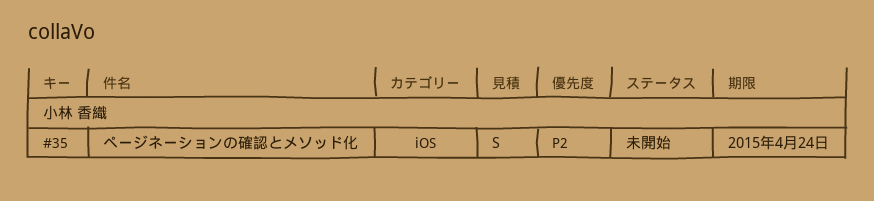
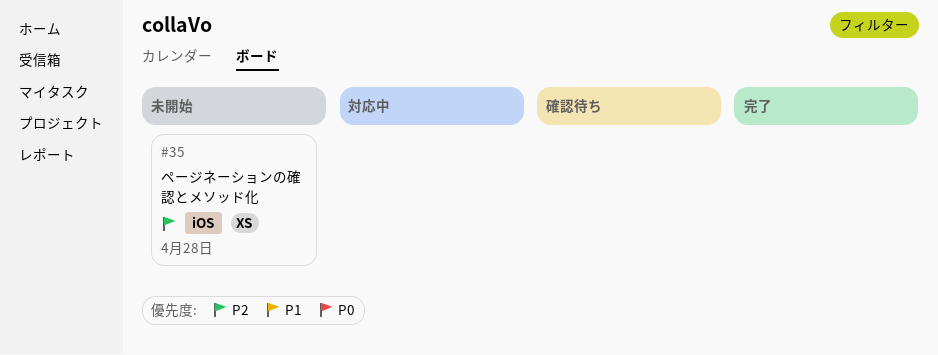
#35, estimate: S -> XS
#35, due: Apr 24 -> Apr 28

